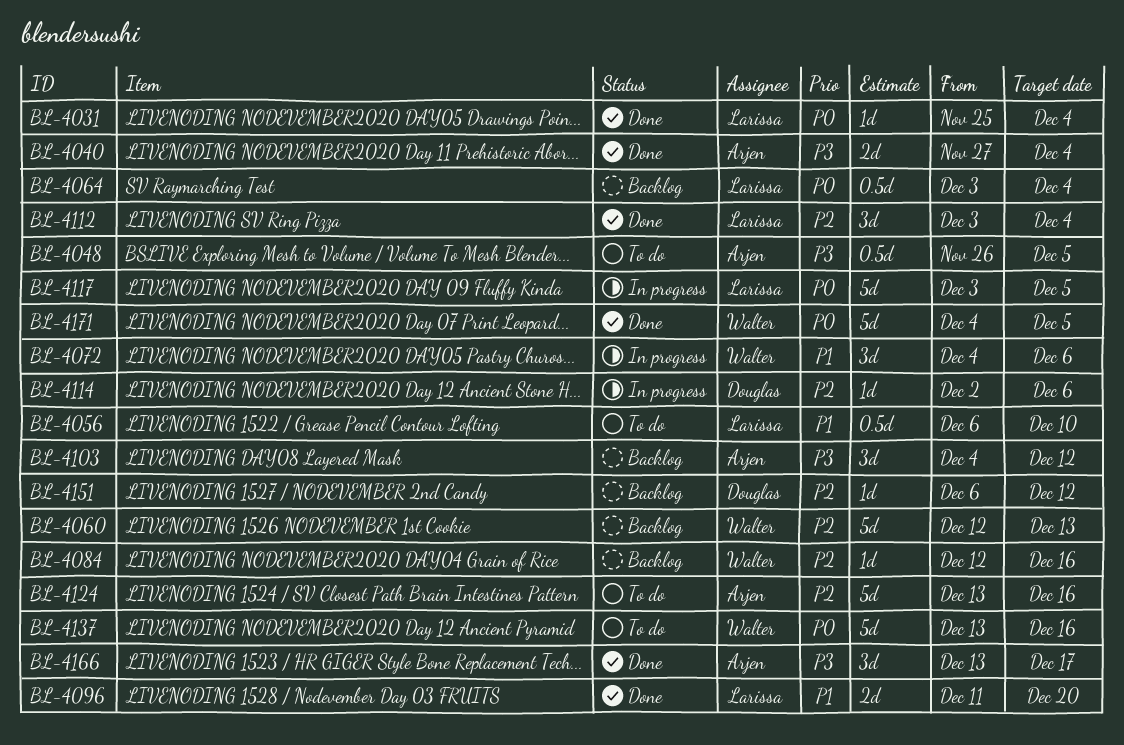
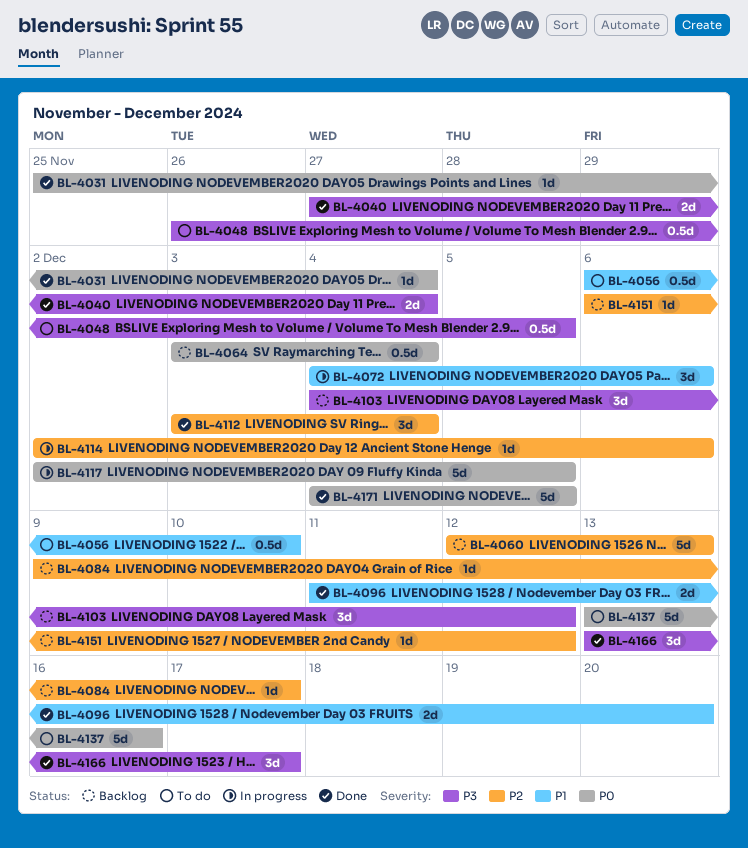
BL-4084, start: Dec 12 -> Dec 9
BL-4084, due: Dec 16 -> Dec 17
BL-4117, start: Dec 3 -> Dec 2
BL-4124: present -> none

